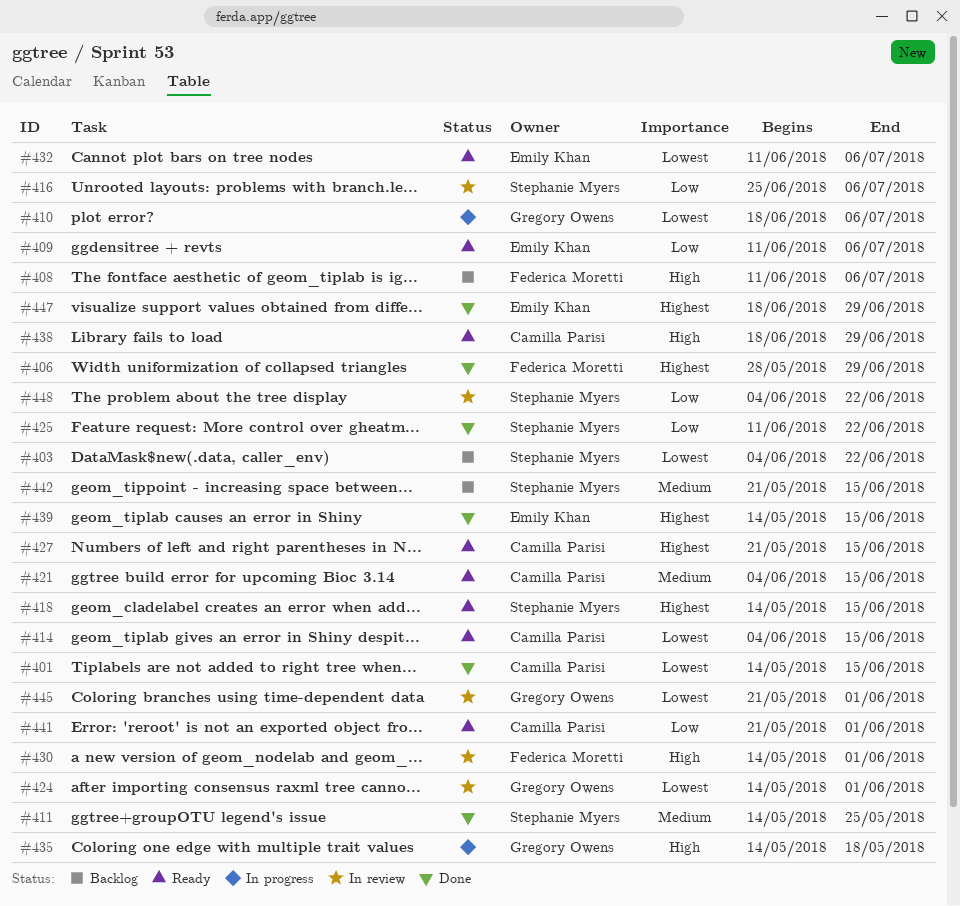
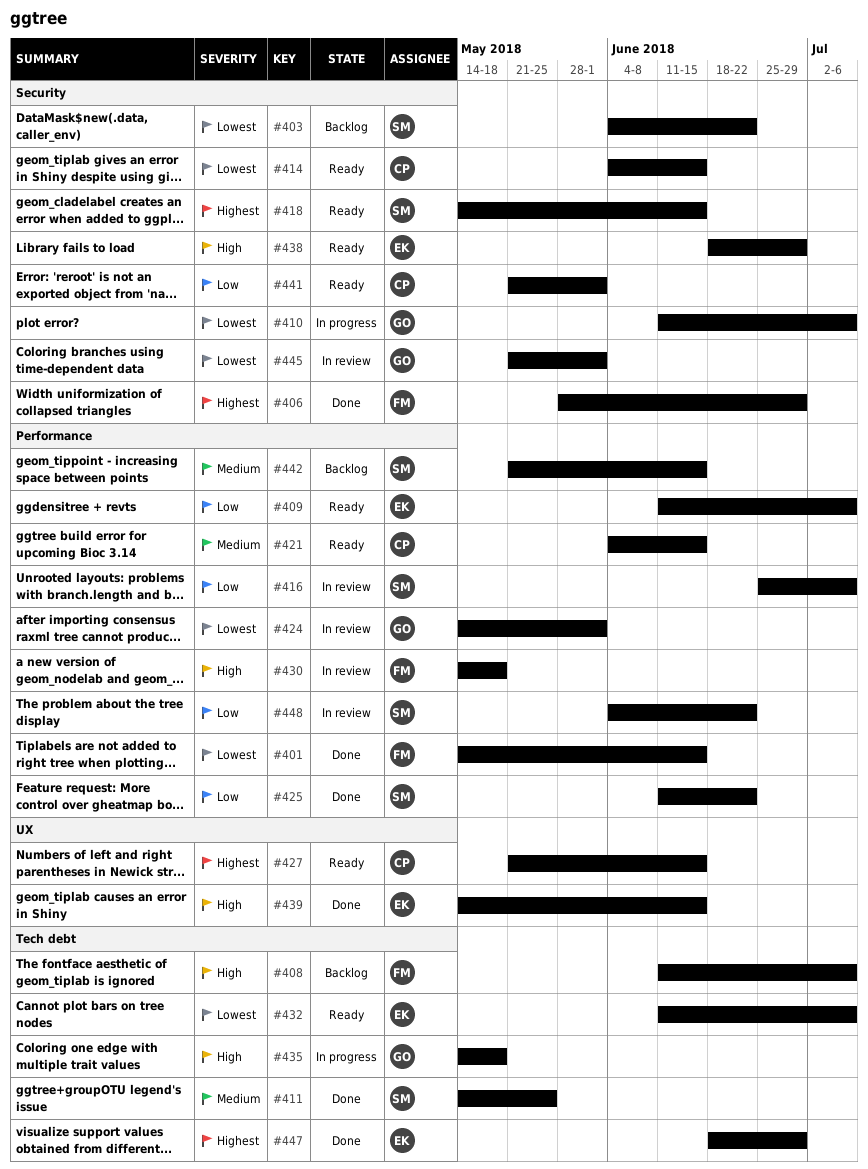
#401, owner: Camilla Parisi -> Federica Moretti
#410, start: Jun 18 -> Jun 11
#430, due: Jun 1 -> May 18
#438, owner: Camilla Parisi -> Emily Khan
#439, priority: Highest -> High

